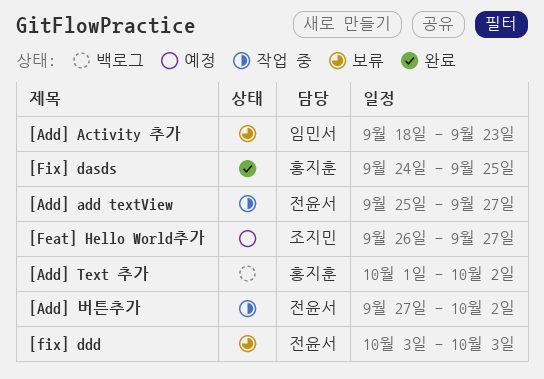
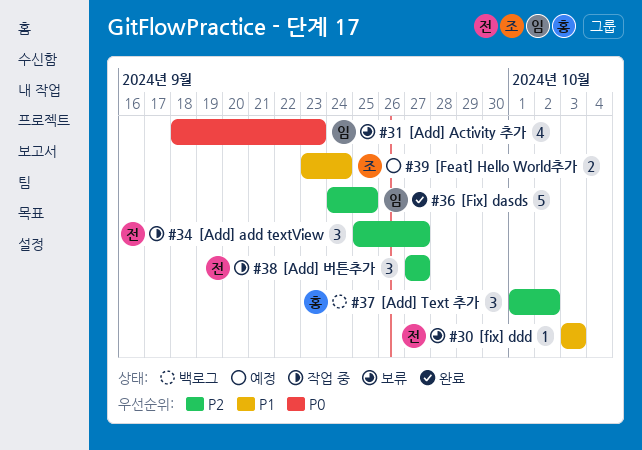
[Add] 버튼추가, due: Oct 2 -> Sep 27
[Feat] Hello World추가, start: Sep 26 -> Sep 23
[Feat] Hello World추가, due: Sep 27 -> Sep 24
[Fix] dasds, owner: 홍지훈 -> 임민서

